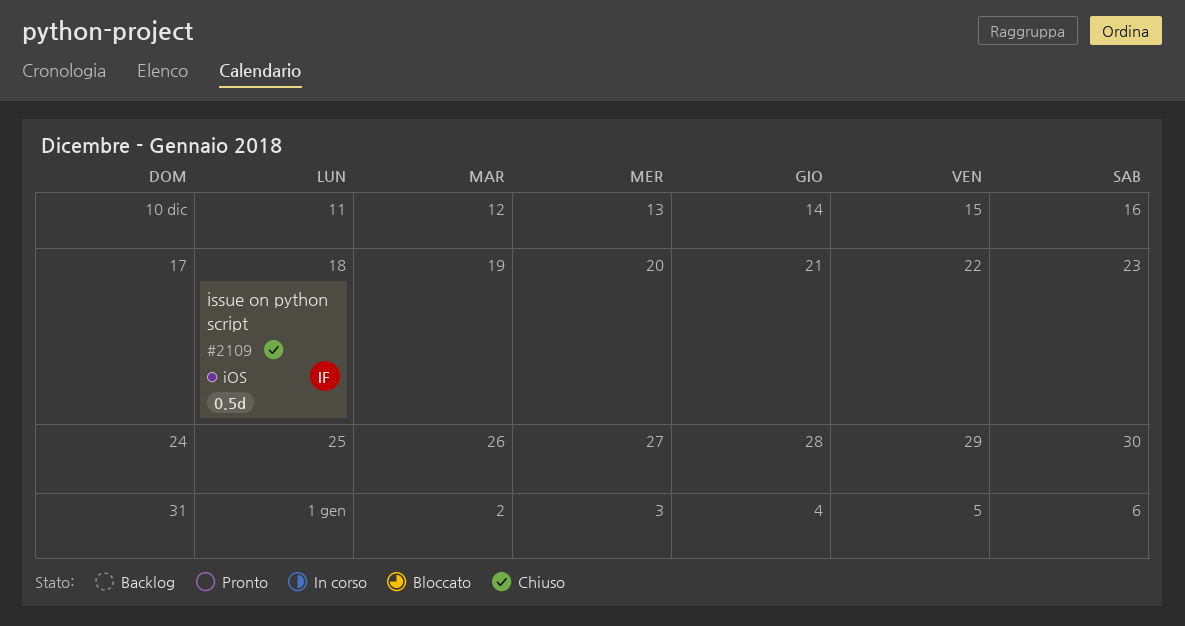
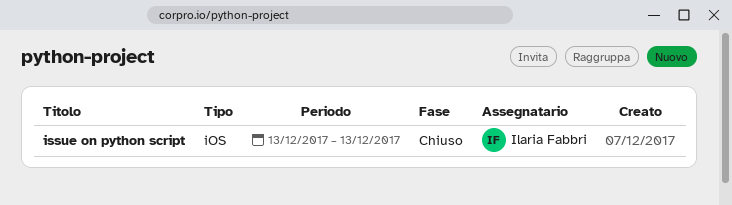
issue on python script, due: Dec 18 -> Dec 13

